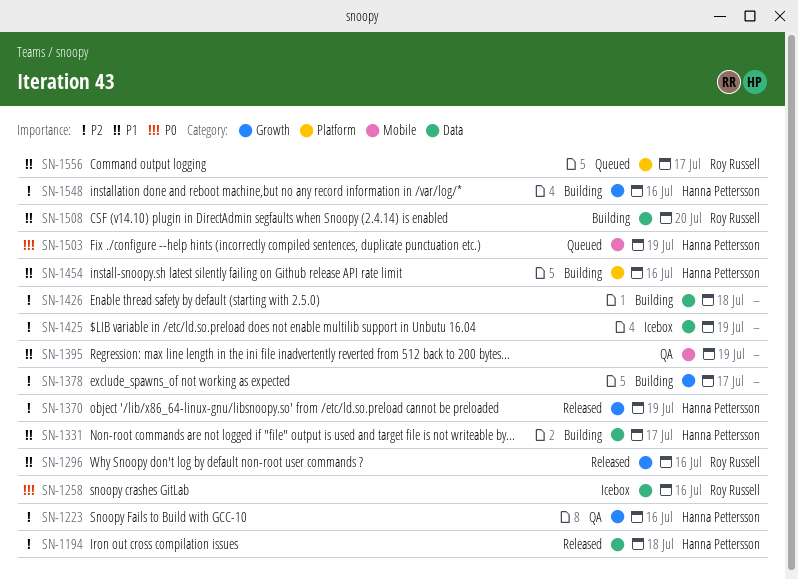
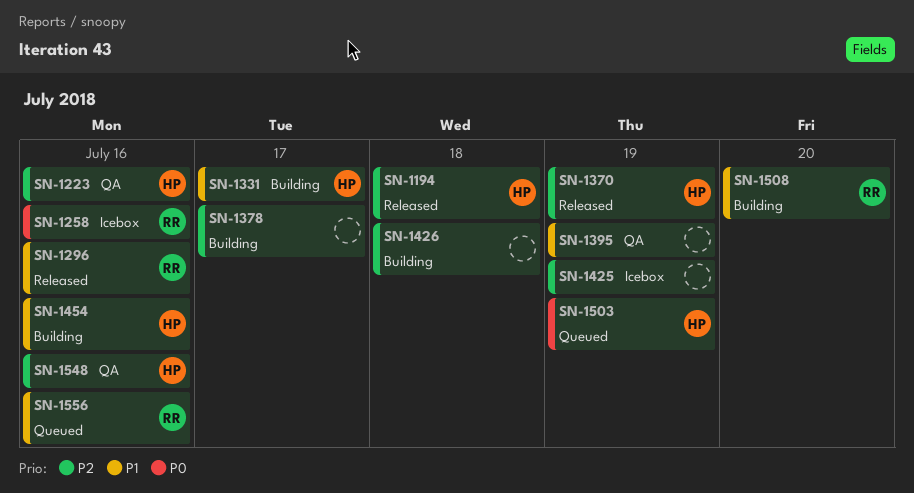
SN-1548, status: Building -> QA
SN-1556, due: Jul 17 -> Jul 16

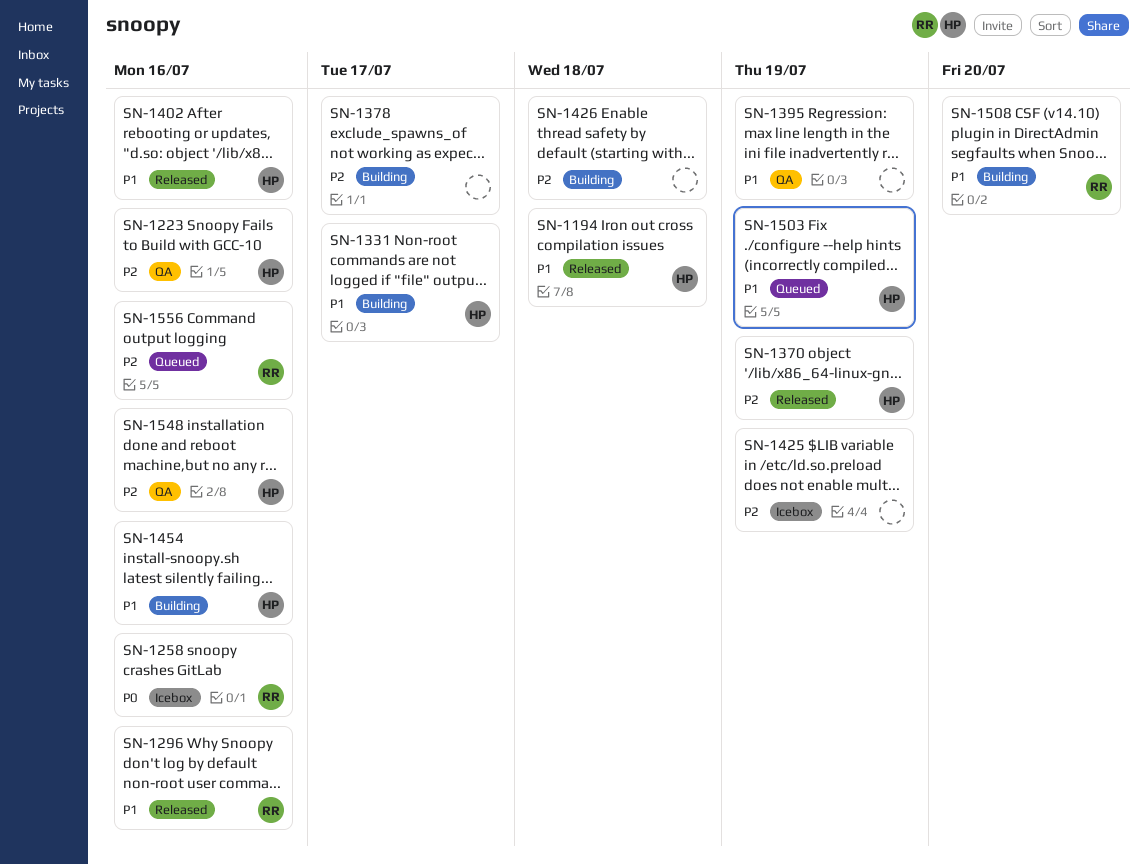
SN-1194, priority: P2 -> P1
SN-1402: none -> present
SN-1503, priority: P0 -> P1
SN-1556, priority: P1 -> P2

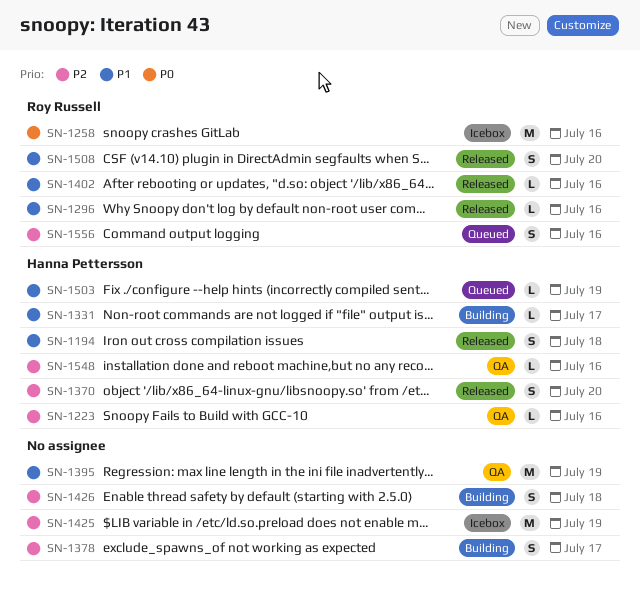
SN-1370, due: Jul 19 -> Jul 20
SN-1402, owner: Hanna Pettersson -> Roy Russell
SN-1454: present -> none
SN-1508, status: Building -> Released

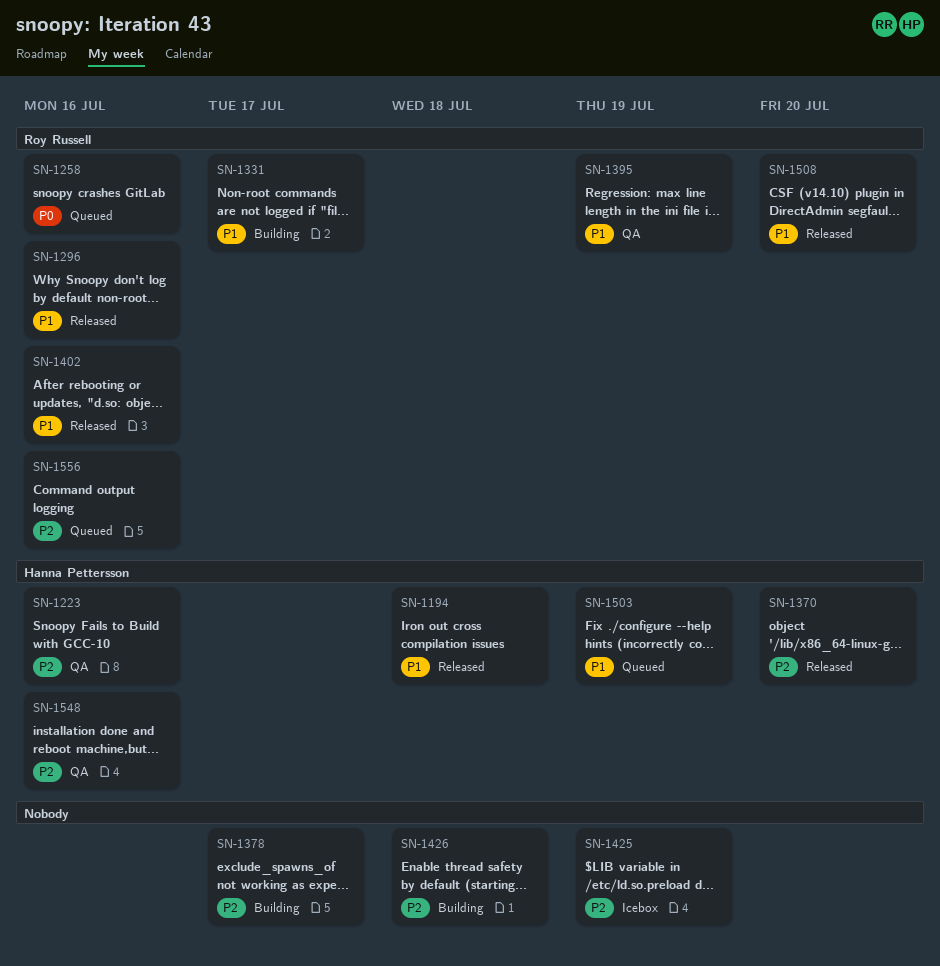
SN-1258, status: Icebox -> Queued
SN-1331, owner: Hanna Pettersson -> Roy Russell
SN-1395, owner: none -> Roy Russell

